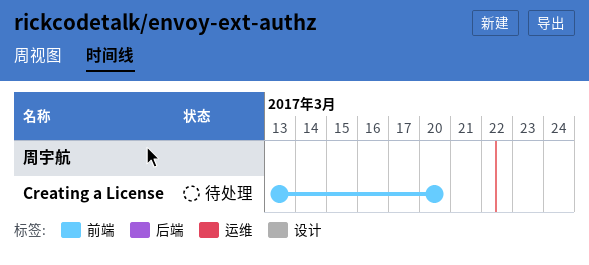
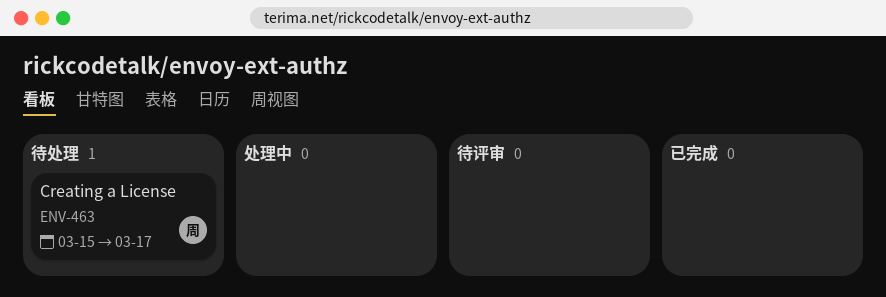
Creating a License, start: Mar 13 -> Mar 15
Creating a License, due: Mar 20 -> Mar 17

